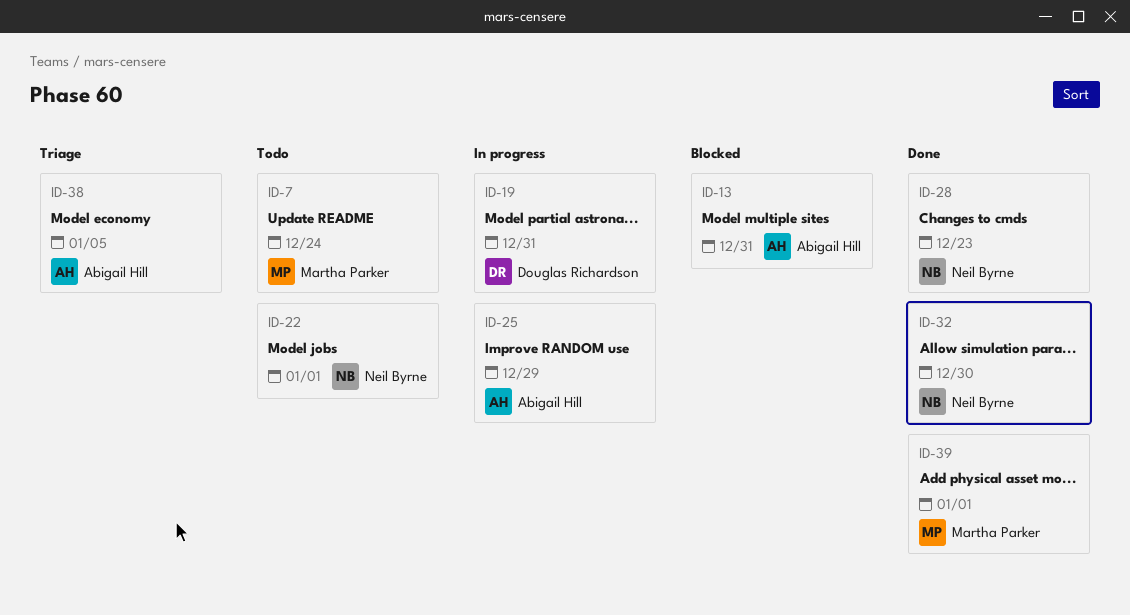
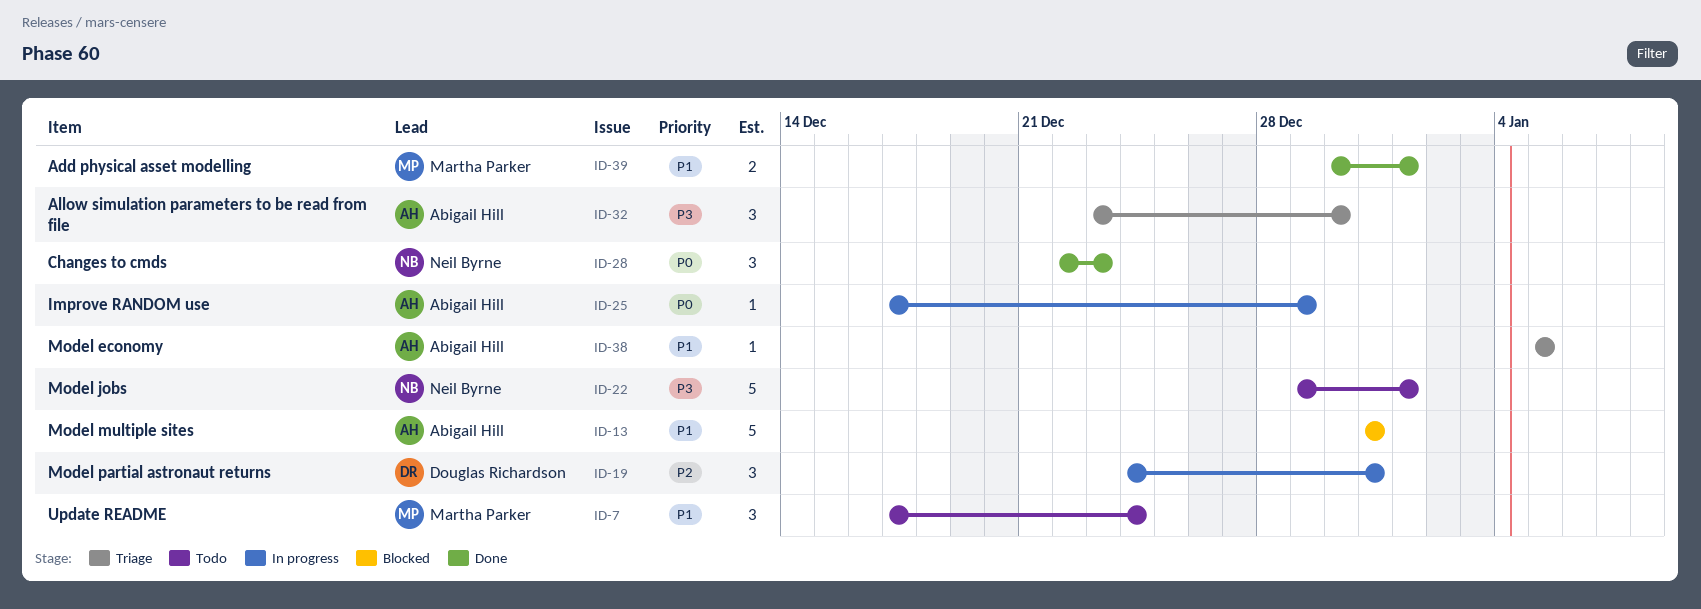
ID-32, status: Done -> Triage
ID-32, owner: Neil Byrne -> Abigail Hill

